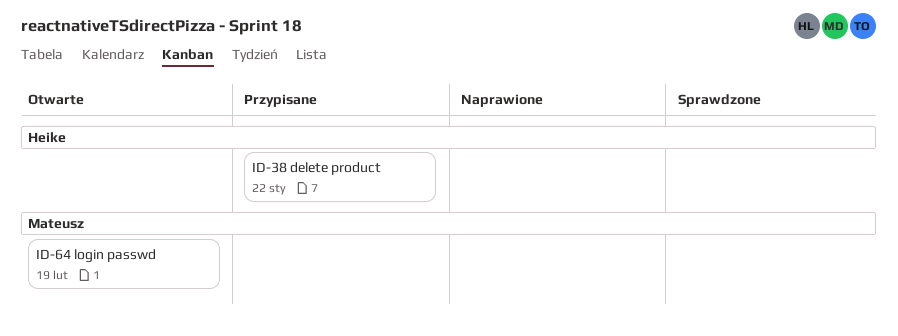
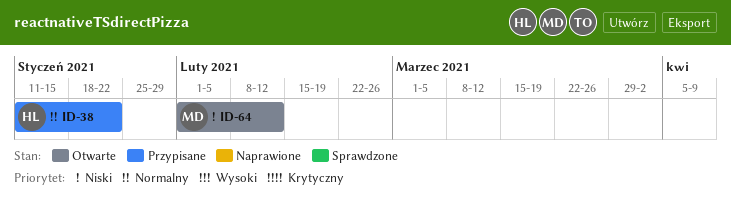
ID-64, due: Feb 19 -> Feb 12

